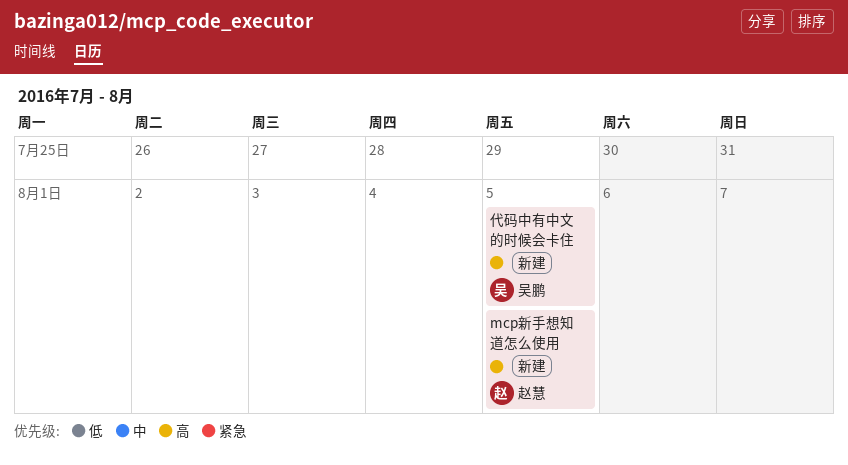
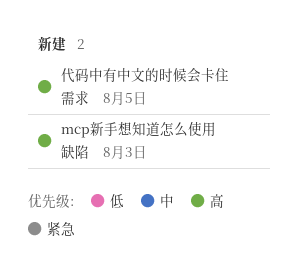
mcp新手想知道怎么使用, due: Aug 5 -> Aug 3

